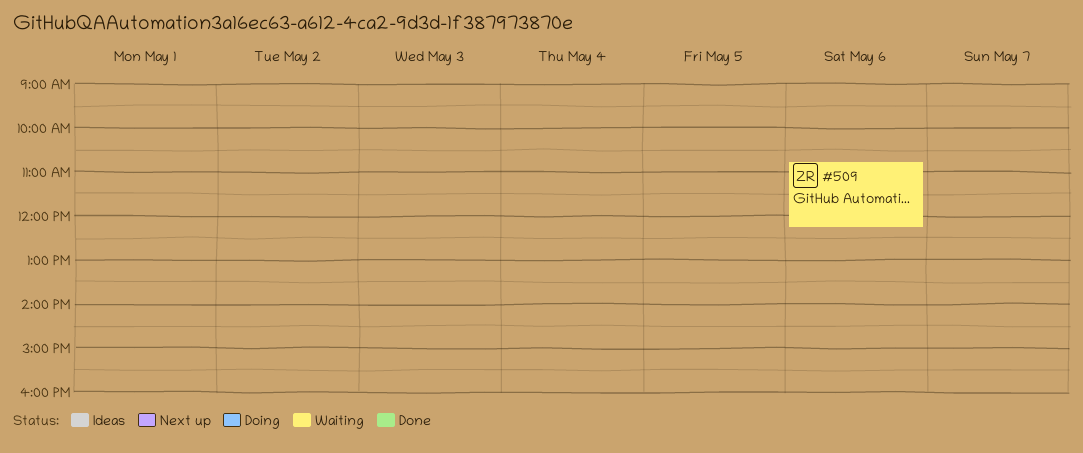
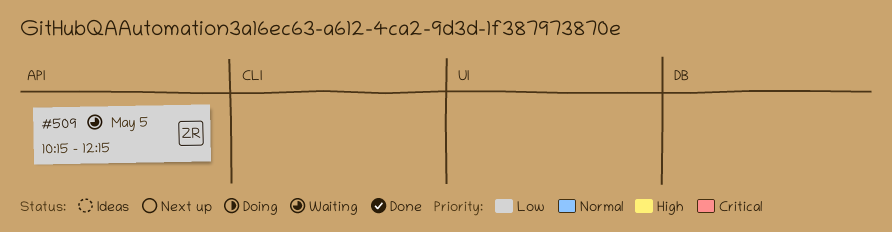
#509, day: May 6 -> May 5
#509, begins: 10:45 -> 10:15

